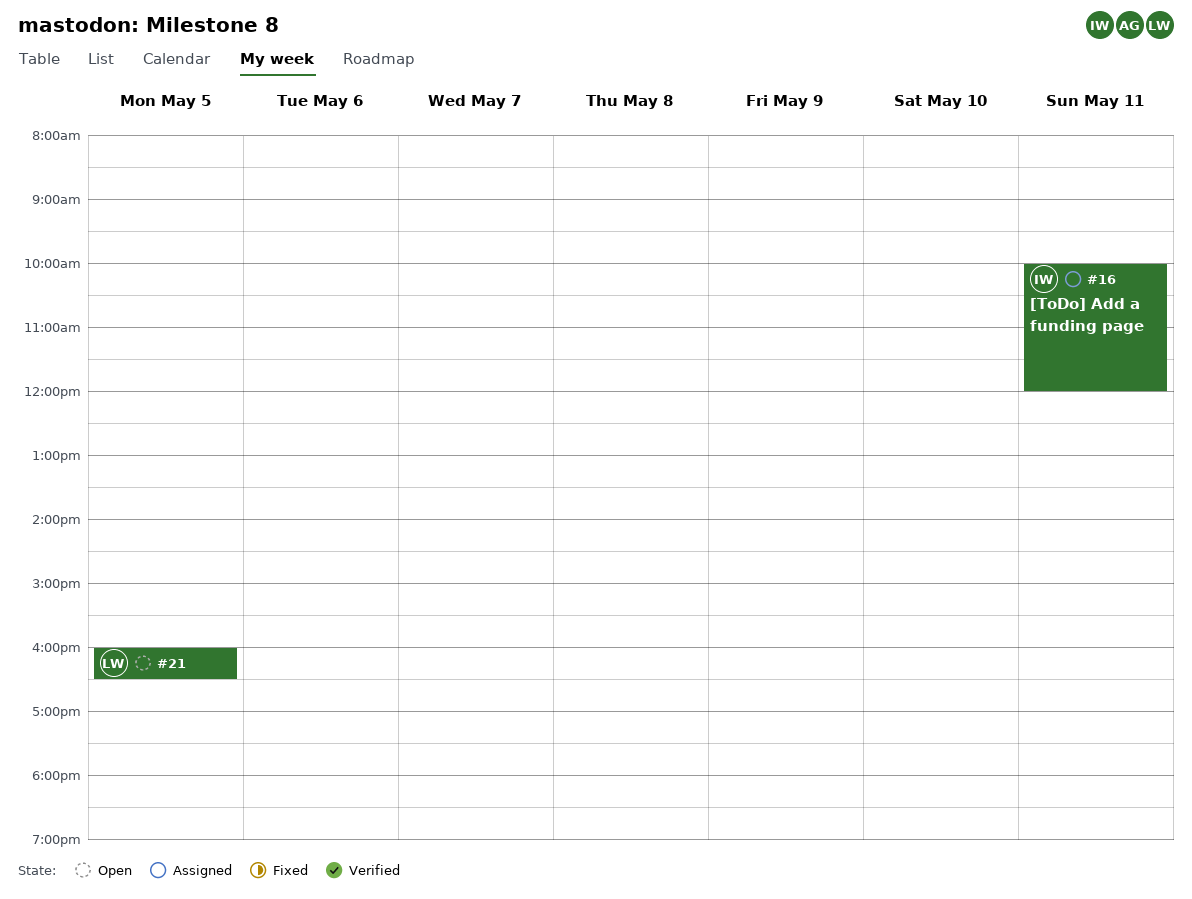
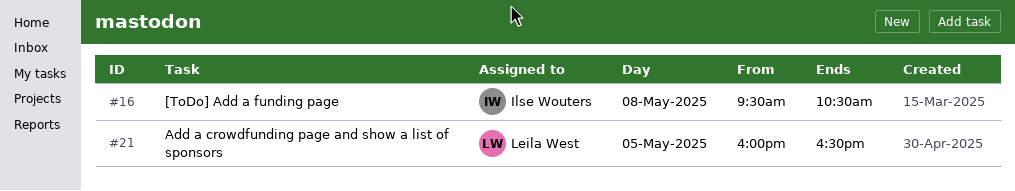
#16, day: May 11 -> May 8
#16, begins: 10:00 -> 09:30
#16, ends: 12:00 -> 10:30

